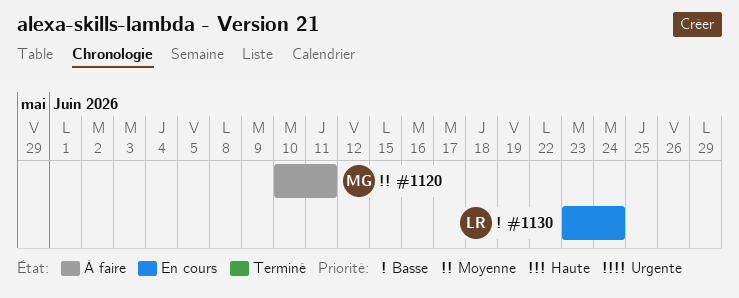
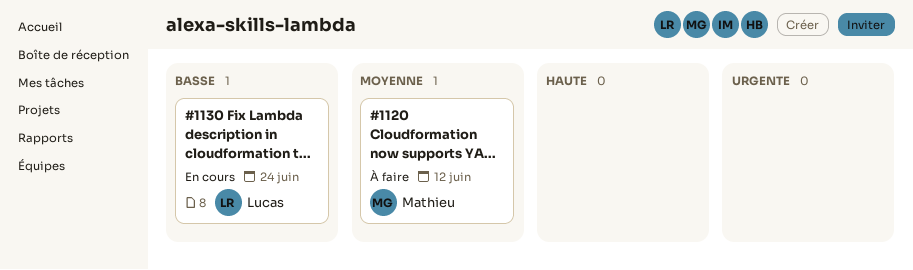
#1120, due: Jun 11 -> Jun 12

